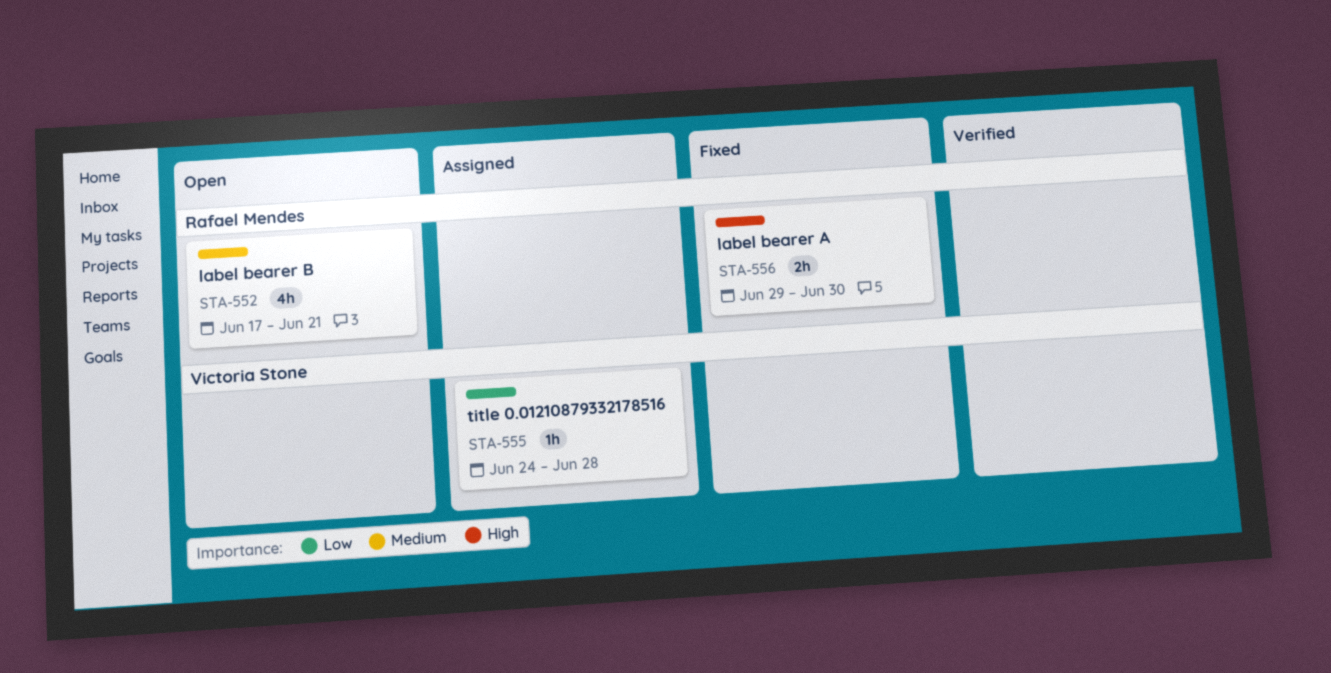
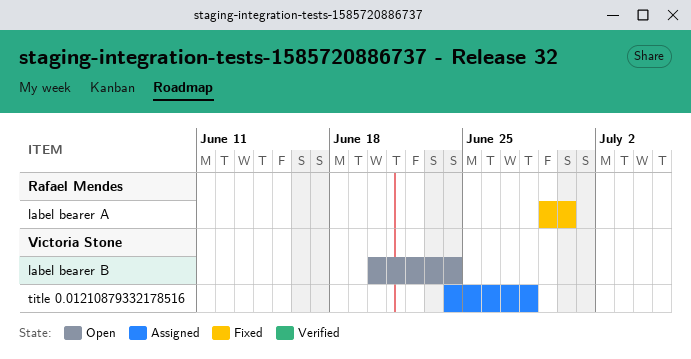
label bearer B, owner: Rafael Mendes -> Victoria Stone
label bearer B, start: Jun 17 -> Jun 20
label bearer B, due: Jun 21 -> Jun 24

